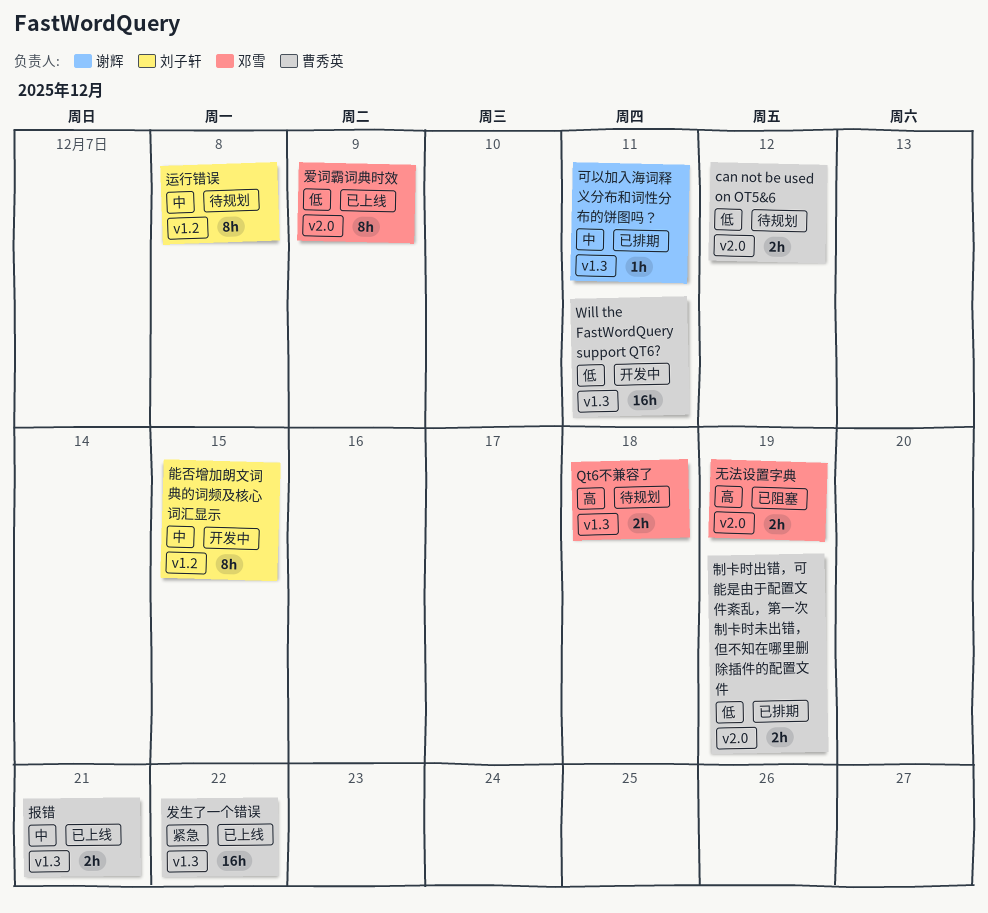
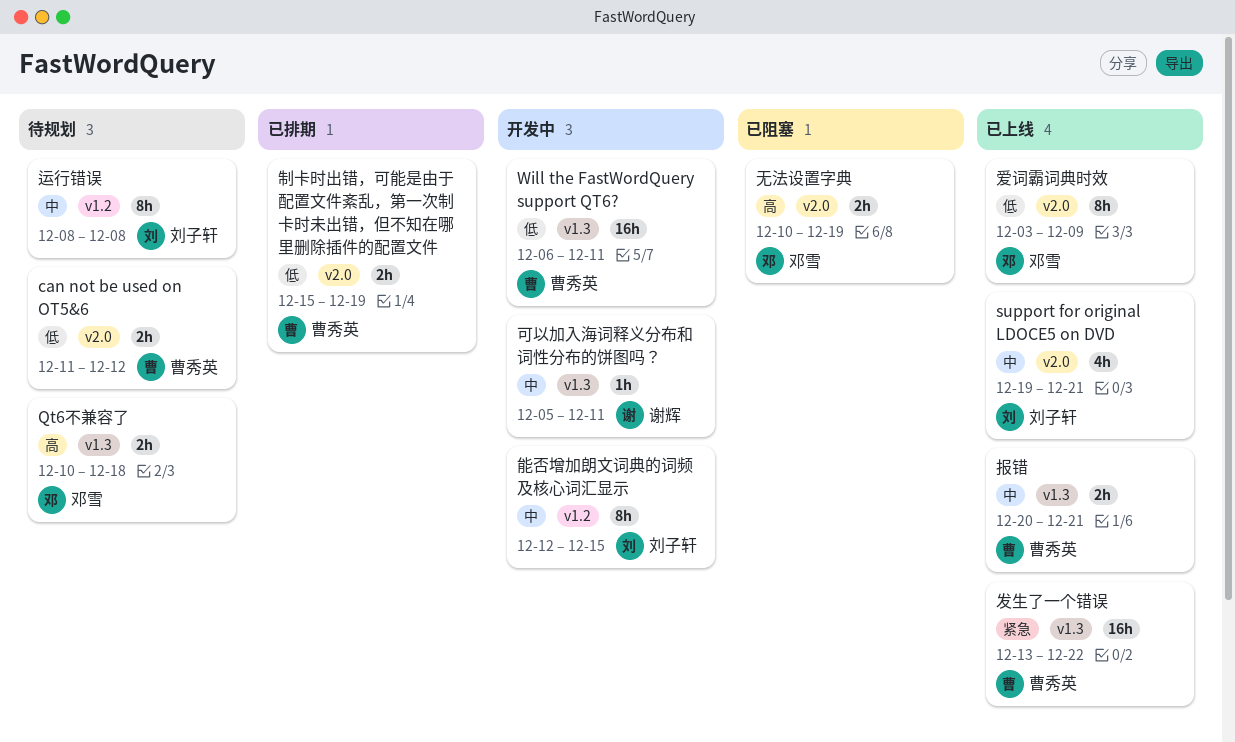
support for original LDOCE5 on DVD: none -> present
可以加入海词释义分布和词性分布的饼图吗？, status: 已排期 -> 开发中

